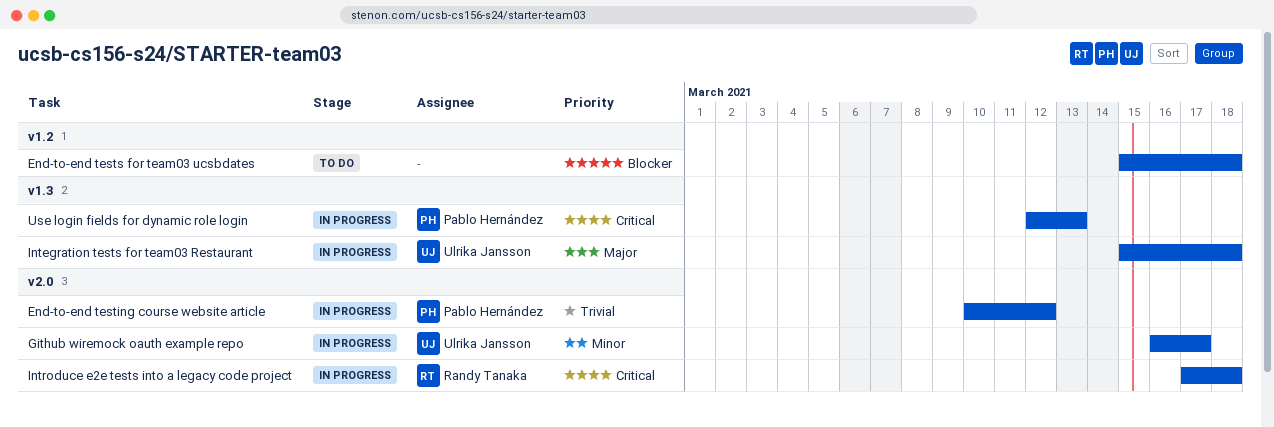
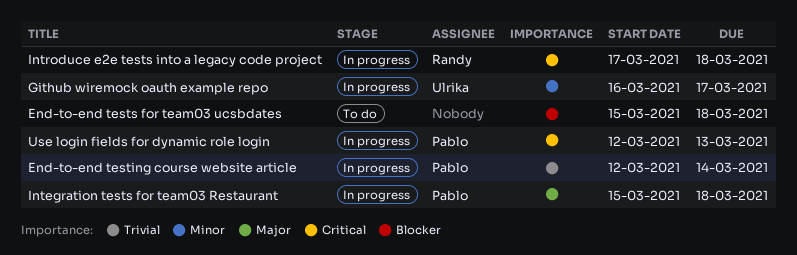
End-to-end testing course website article, start: Mar 10 -> Mar 12
End-to-end testing course website article, due: Mar 12 -> Mar 14
Integration tests for team03 Restaurant, owner: Ulrika Jansson -> Pablo Hernández

